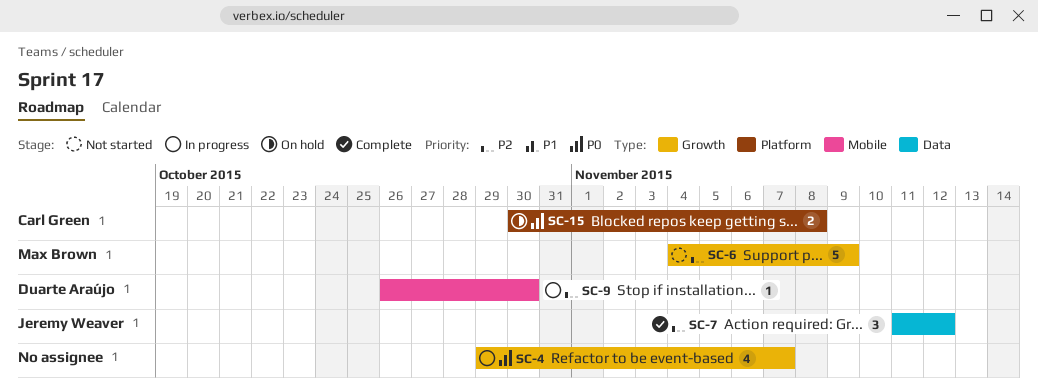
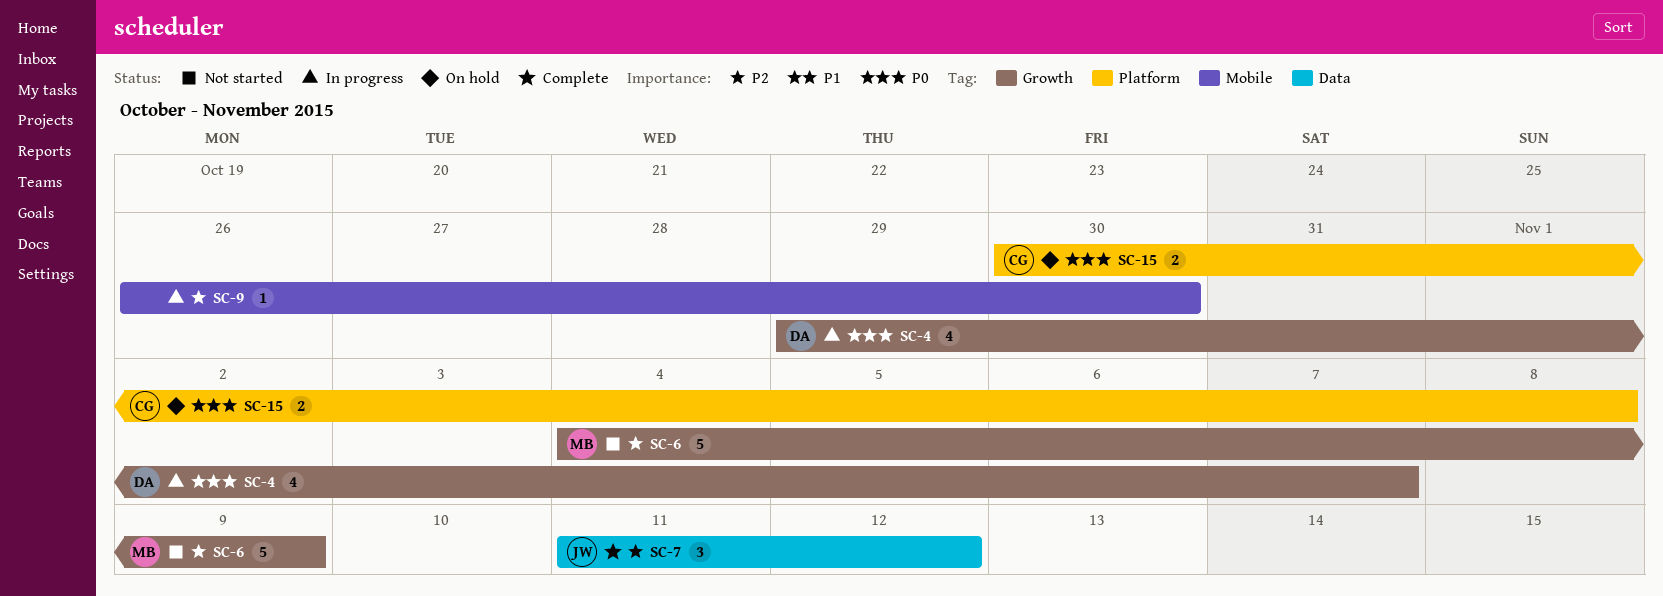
SC-4, owner: none -> Duarte Araújo
SC-9, owner: Duarte Araújo -> none

